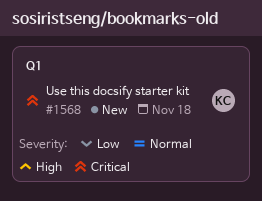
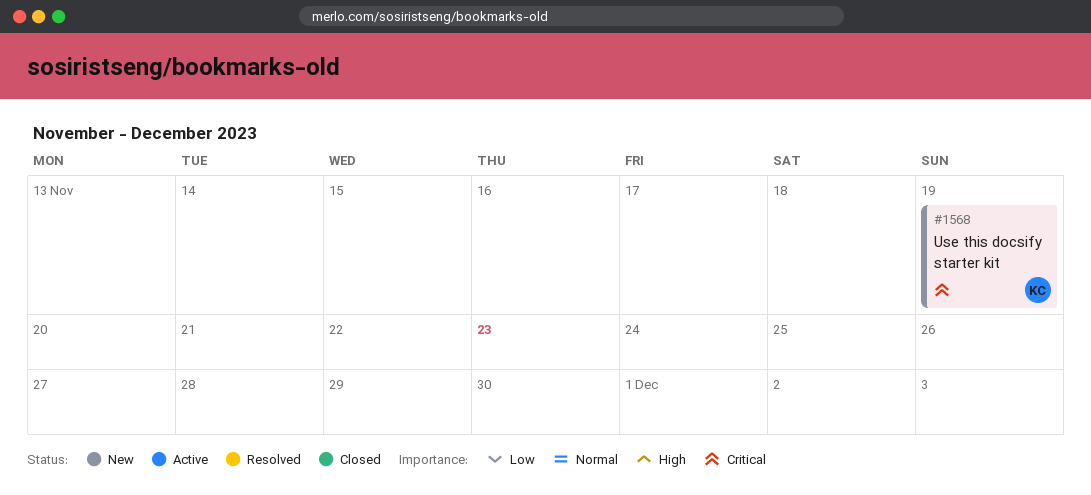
#1568, due: Nov 18 -> Nov 19

